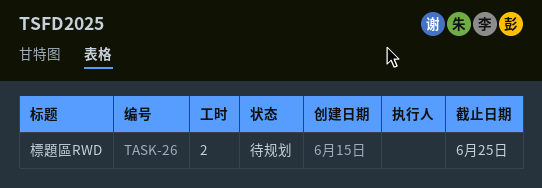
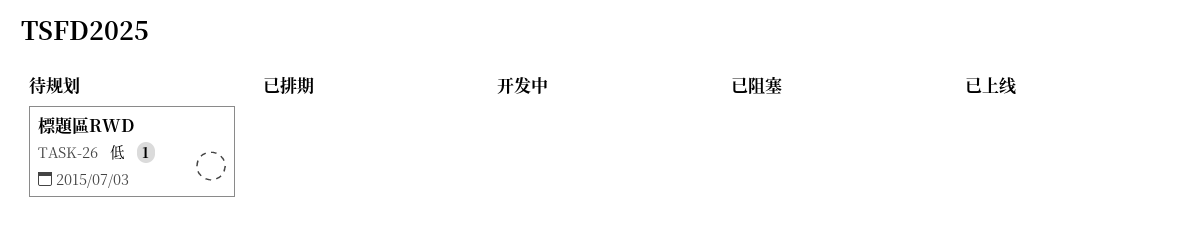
TASK-26, estimate: 2 -> 1
TASK-26, due: Jun 25 -> Jul 3

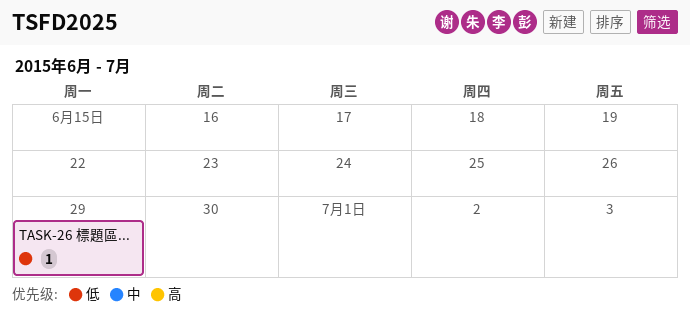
TASK-26, due: Jul 3 -> Jun 29

